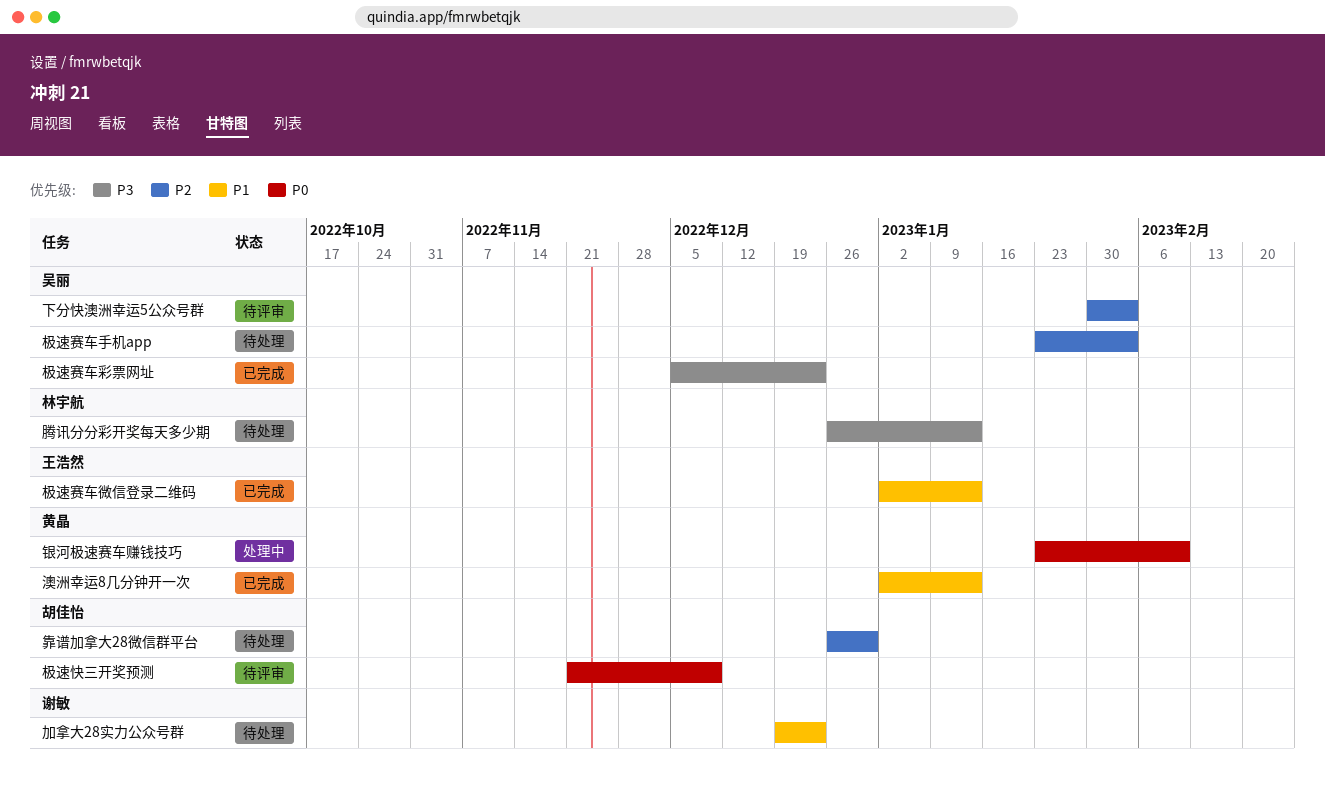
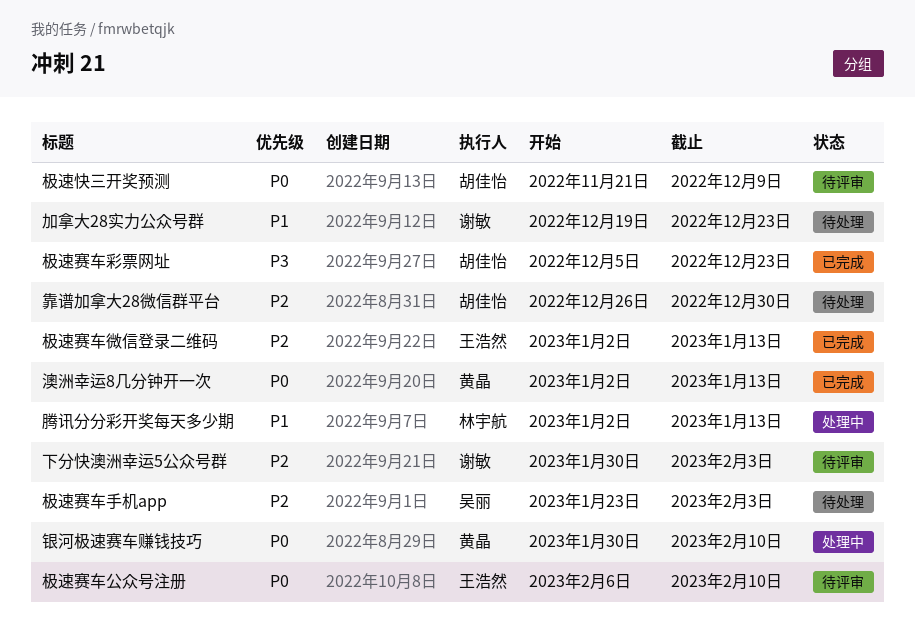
下分快澳洲幸运5公众号群, owner: 吴丽 -> 谢敏
极速赛车公众号注册: none -> present
极速赛车彩票网址, owner: 吴丽 -> 胡佳怡
极速赛车微信登录二维码, priority: P1 -> P2
澳洲幸运8几分钟开一次, priority: P1 -> P0
腾讯分分彩开奖每天多少期, status: 待处理 -> 处理中
腾讯分分彩开奖每天多少期, priority: P3 -> P1
腾讯分分彩开奖每天多少期, start: Dec 26 -> Jan 2
银河极速赛车赚钱技巧, start: Jan 23 -> Jan 30

